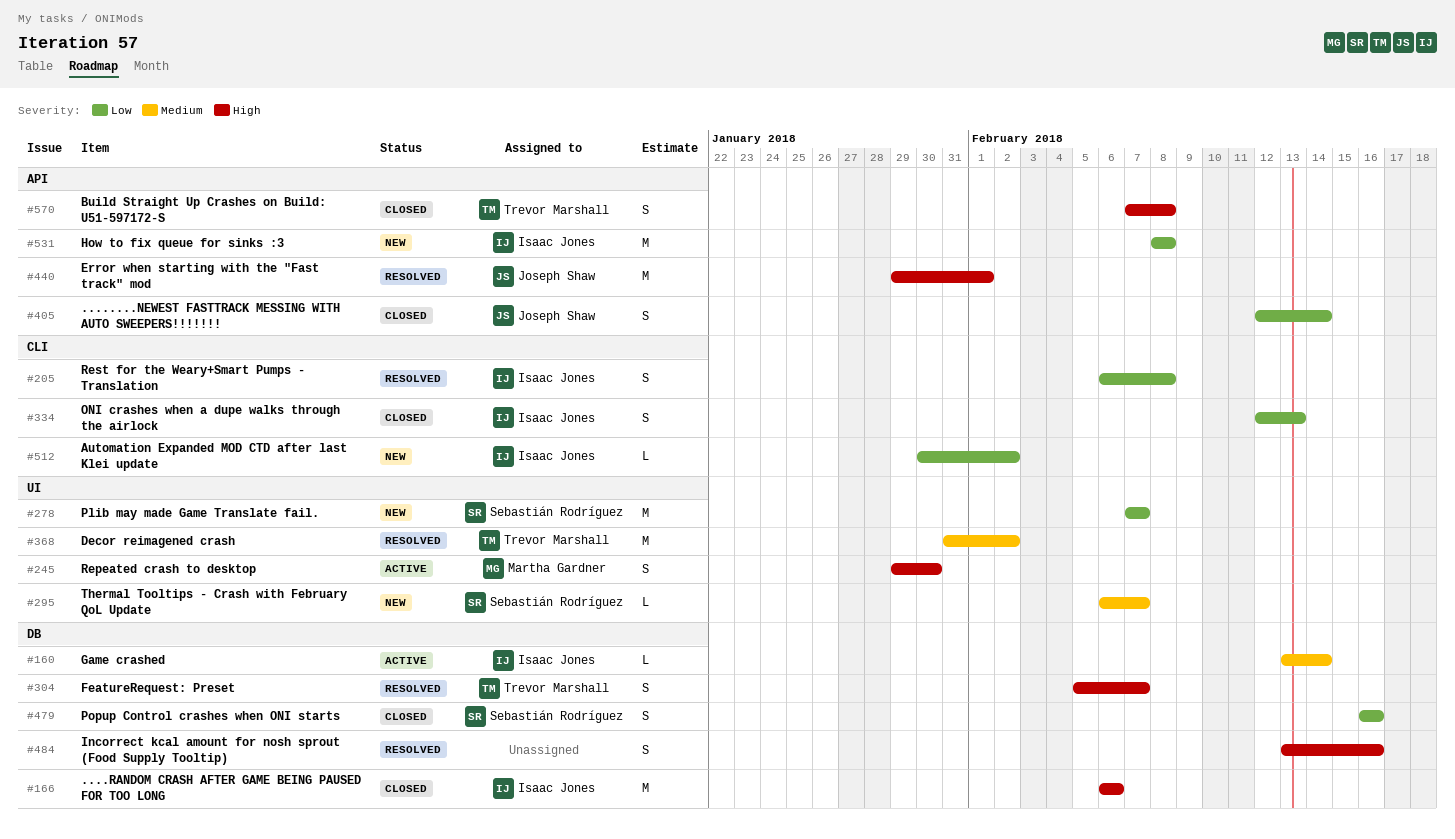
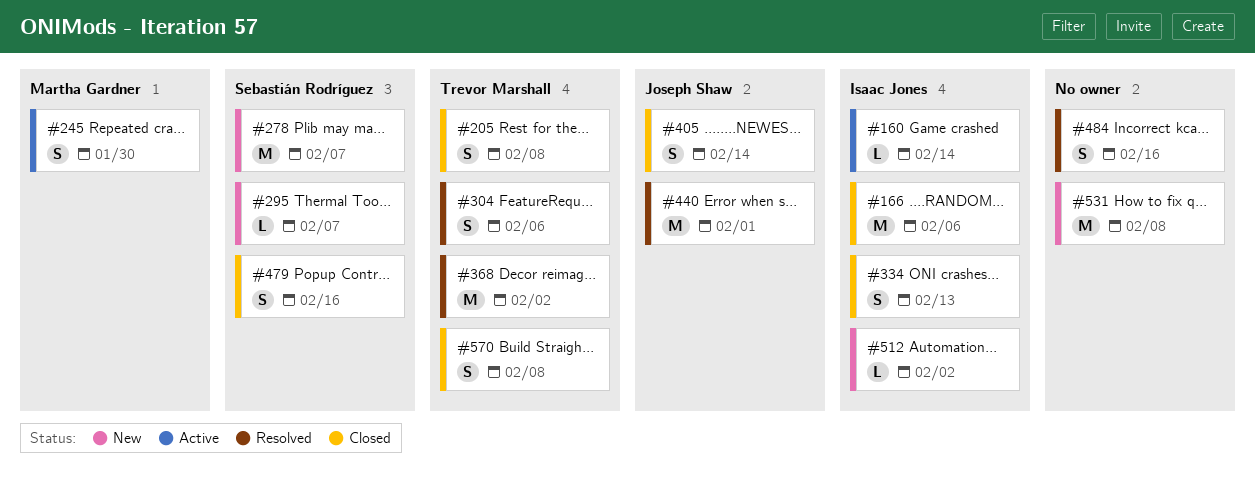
#205, status: Resolved -> Closed
#205, owner: Isaac Jones -> Trevor Marshall
#304, due: Feb 7 -> Feb 6
#531, owner: Isaac Jones -> none

